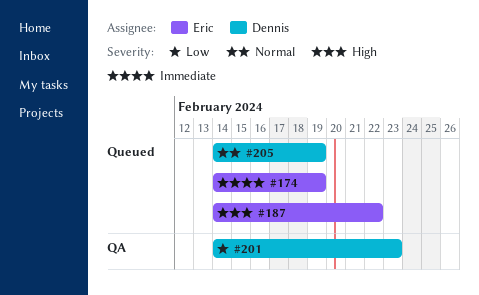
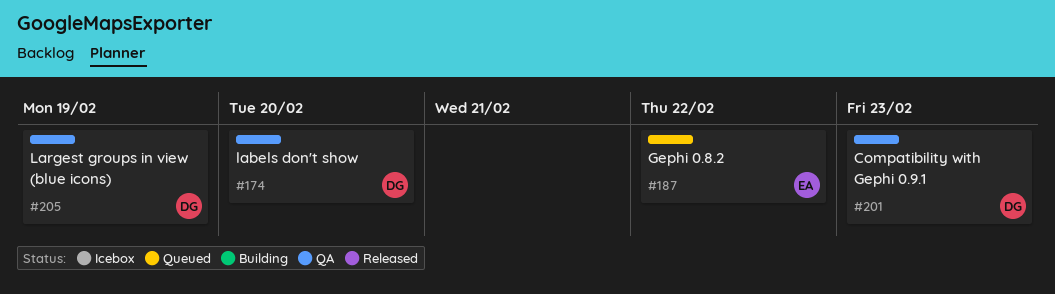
#174, status: Queued -> QA
#174, owner: Eric -> Dennis
#174, due: Feb 19 -> Feb 20
#205, status: Queued -> QA

